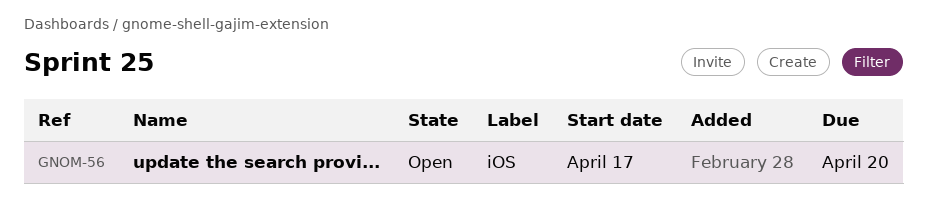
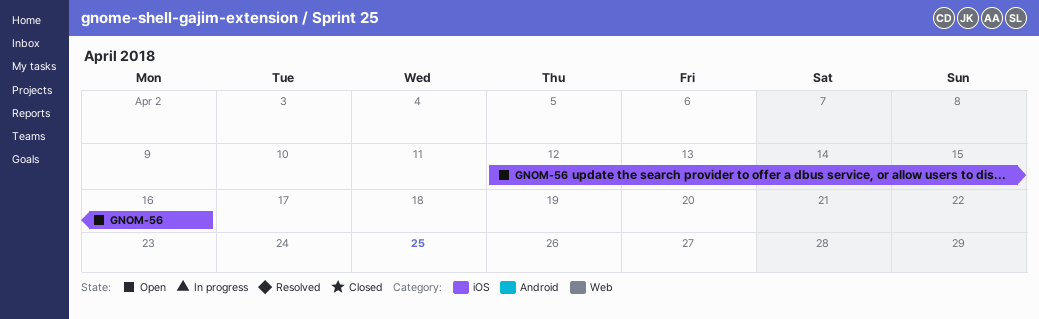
GNOM-56, start: Apr 17 -> Apr 12
GNOM-56, due: Apr 20 -> Apr 16

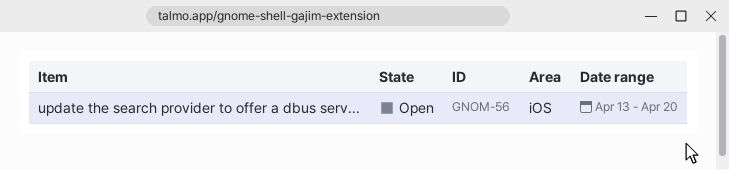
GNOM-56, start: Apr 12 -> Apr 13
GNOM-56, due: Apr 16 -> Apr 20

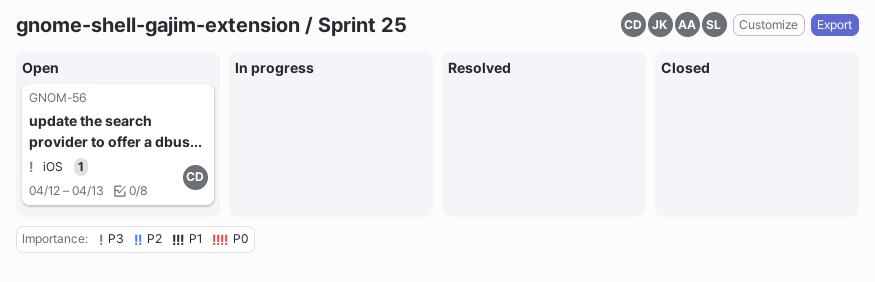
GNOM-56, start: Apr 13 -> Apr 12
GNOM-56, due: Apr 20 -> Apr 13

